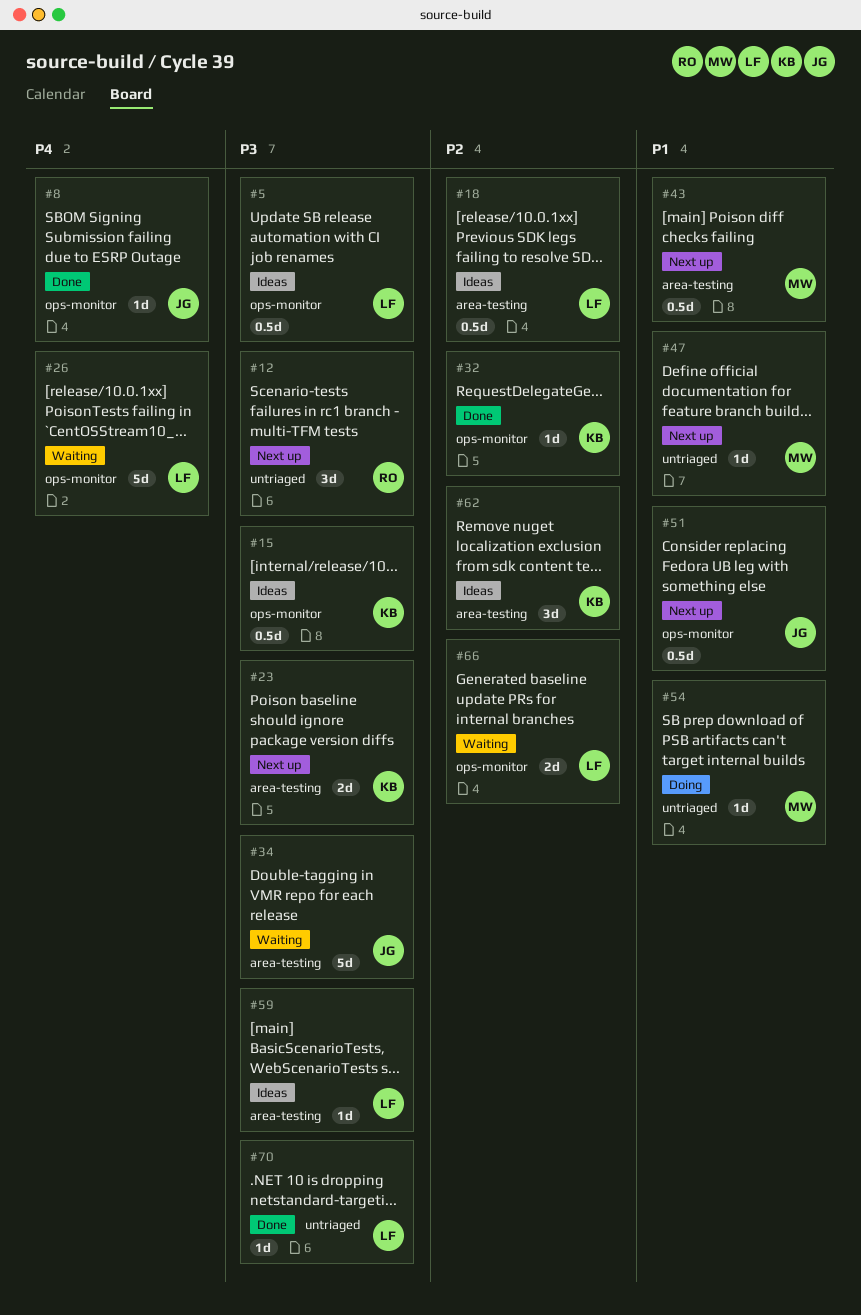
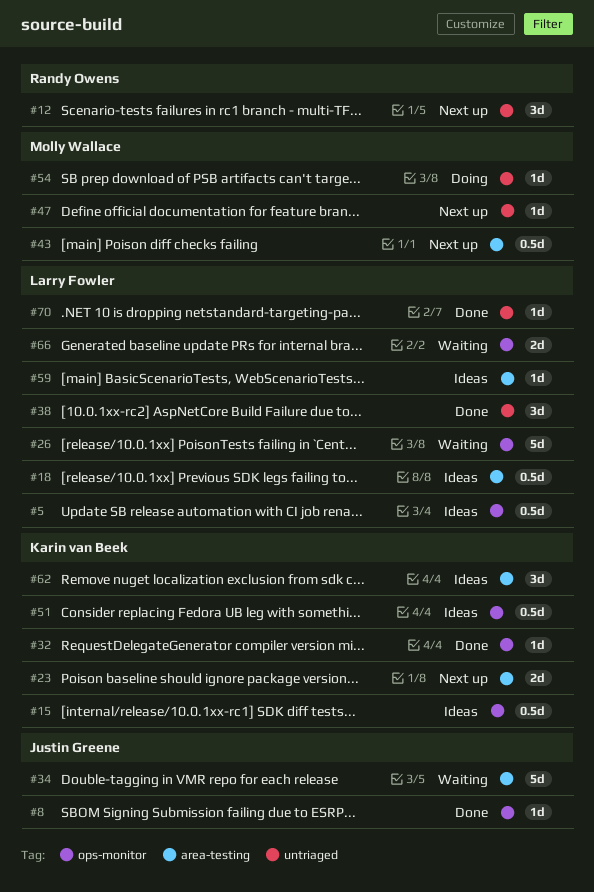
#38: none -> present
#51, status: Next up -> Ideas
#51, owner: Justin Greene -> Karin van Beek

